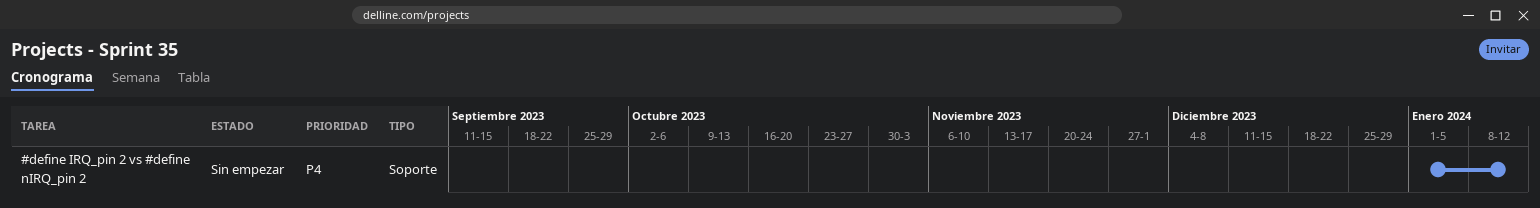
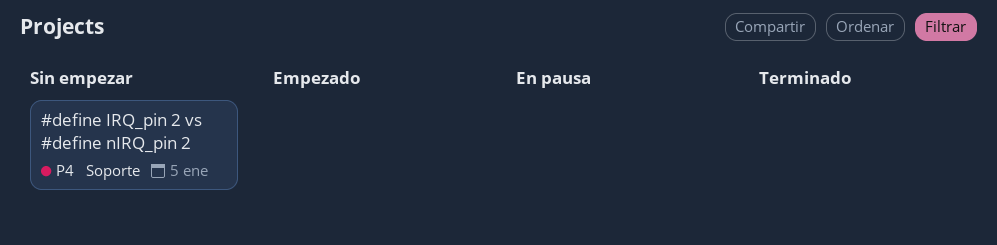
#define IRQ_pin 2 vs #define nIRQ_pin 2, due: Jan 12 -> Jan 5

